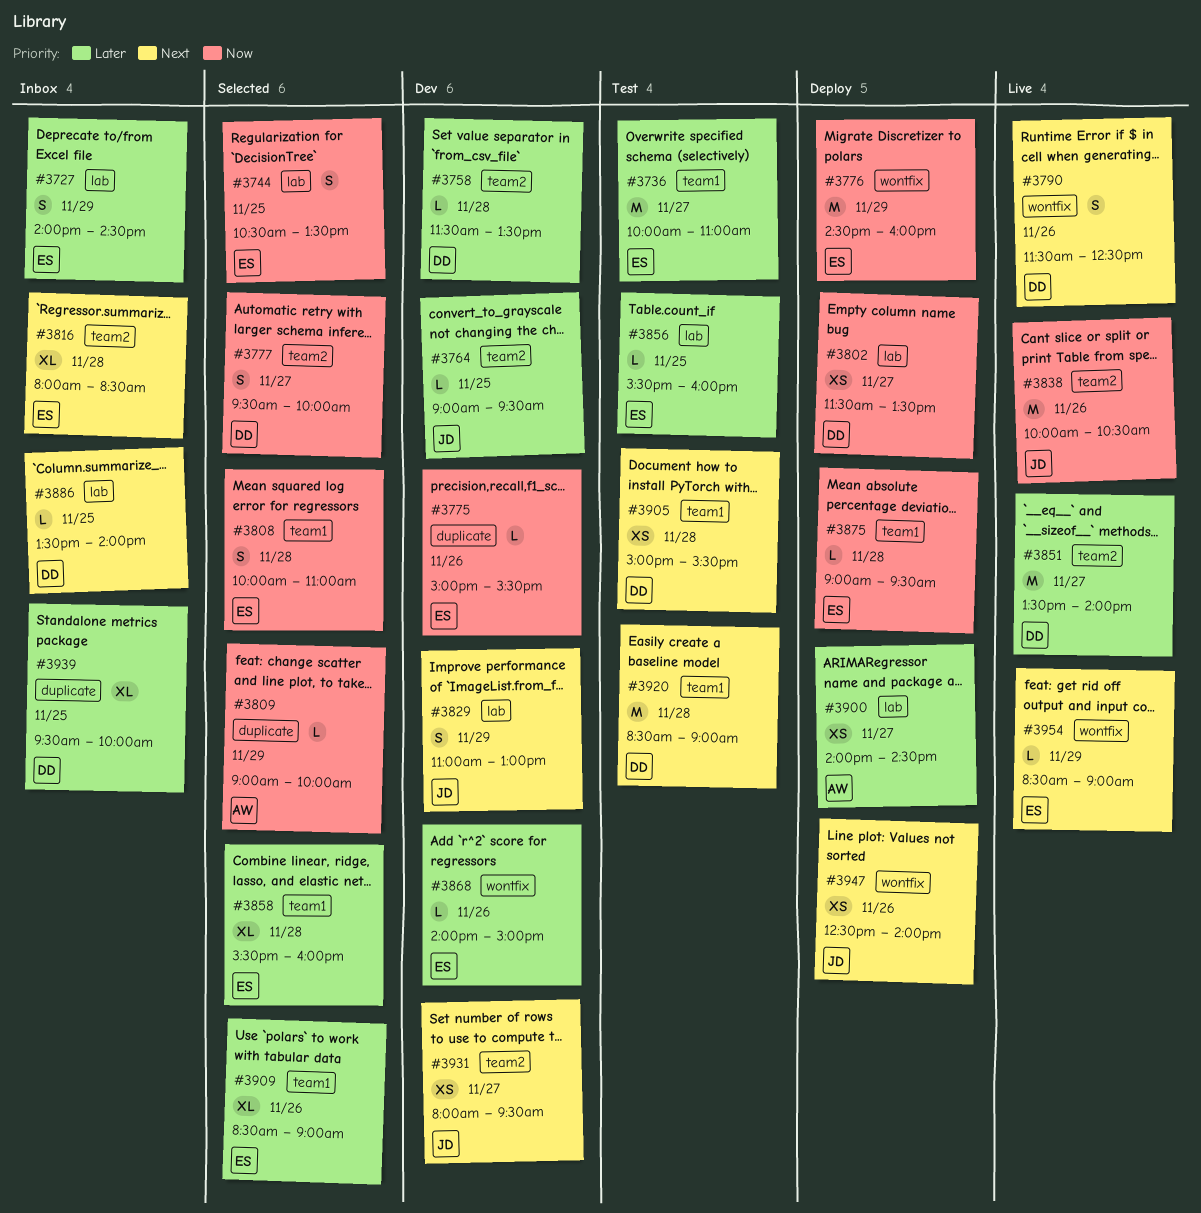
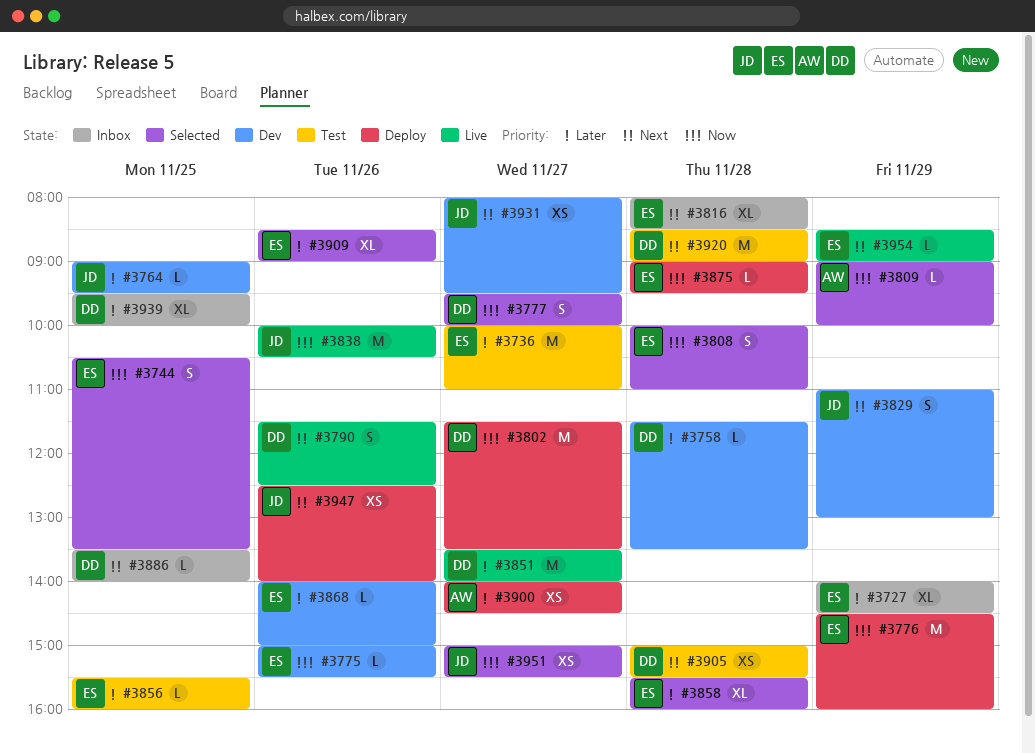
#3727, estimate: S -> XL
#3802, estimate: XS -> M
#3951: none -> present

